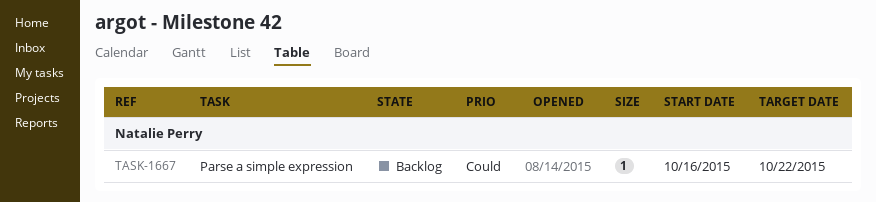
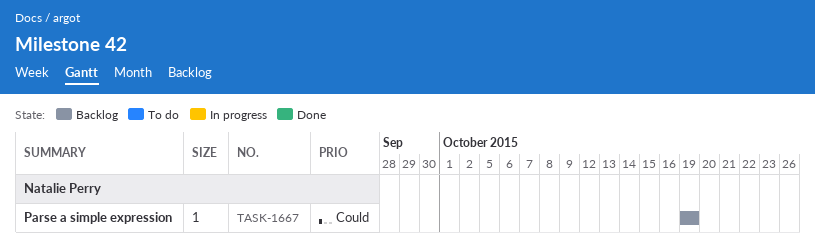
TASK-1667, start: Oct 16 -> Oct 19
TASK-1667, due: Oct 22 -> Oct 19

